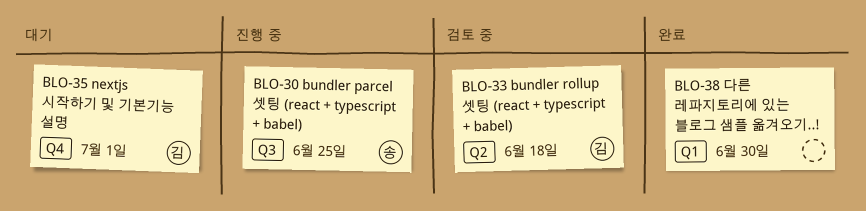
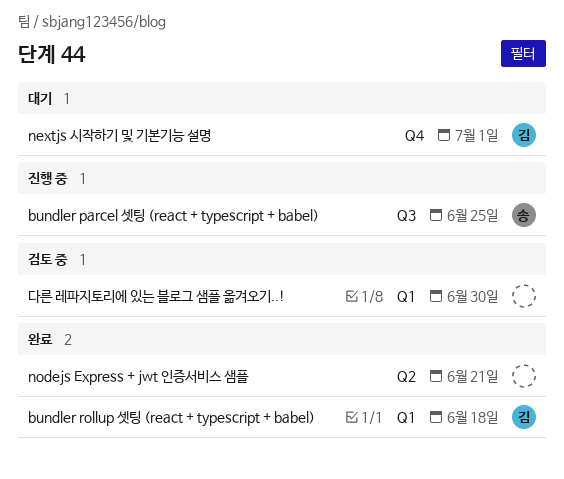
bundler rollup 셋팅 (react + typescript + babel), status: 검토 중 -> 완료
bundler rollup 셋팅 (react + typescript + babel), label: Q2 -> Q1
nodejs Express + jwt 인증서비스 샘플: none -> present
다른 레파지토리에 있는 블로그 샘플 옮겨오기..!, status: 완료 -> 검토 중

